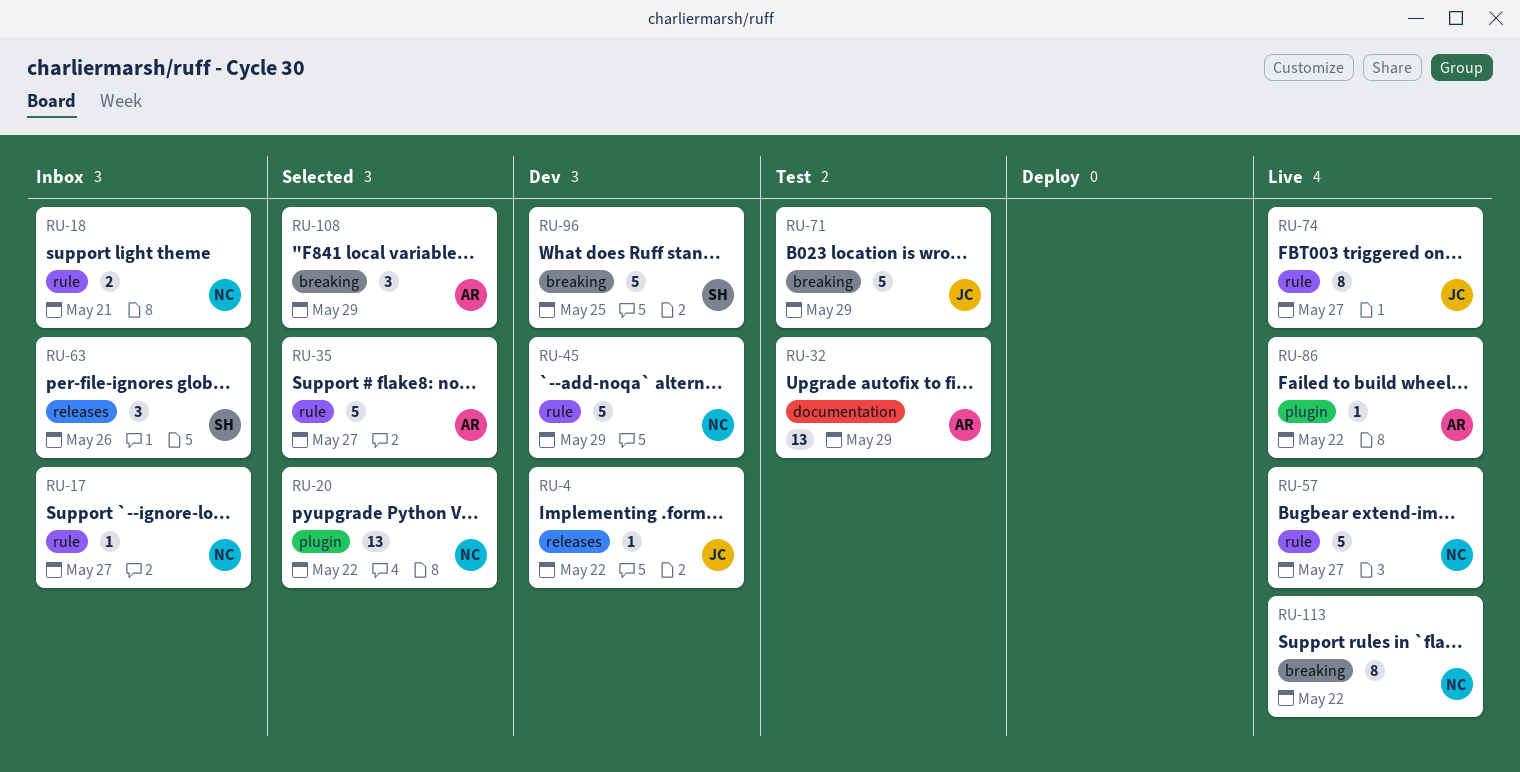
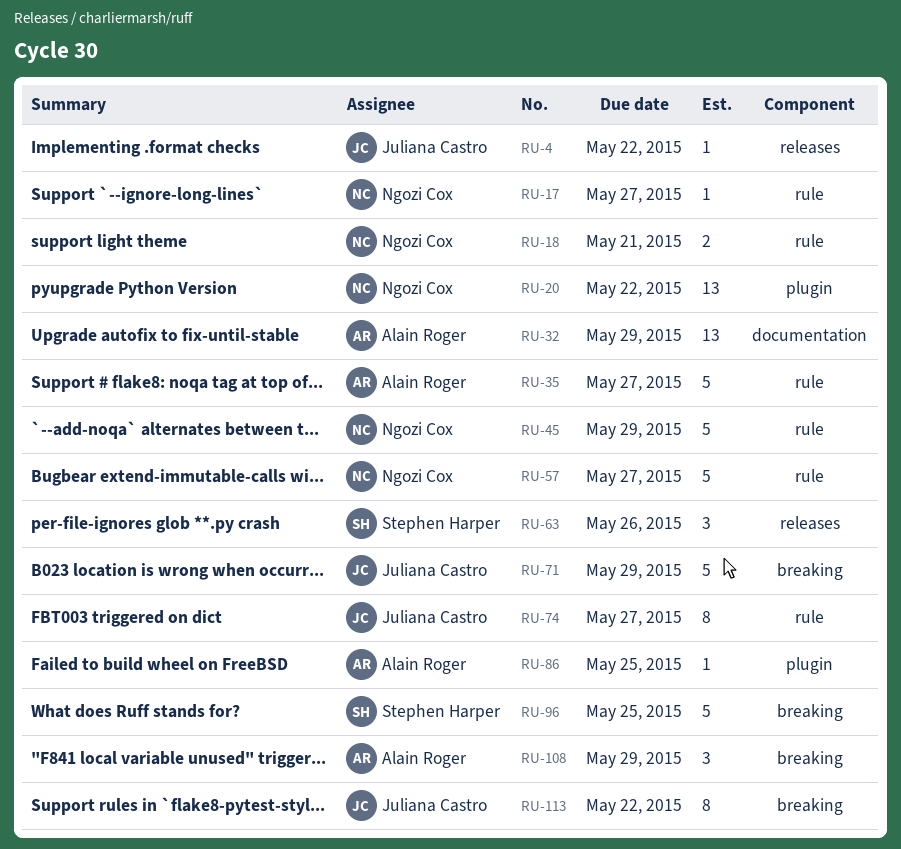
RU-86, due: May 22 -> May 25
RU-113, owner: Ngozi Cox -> Juliana Castro

